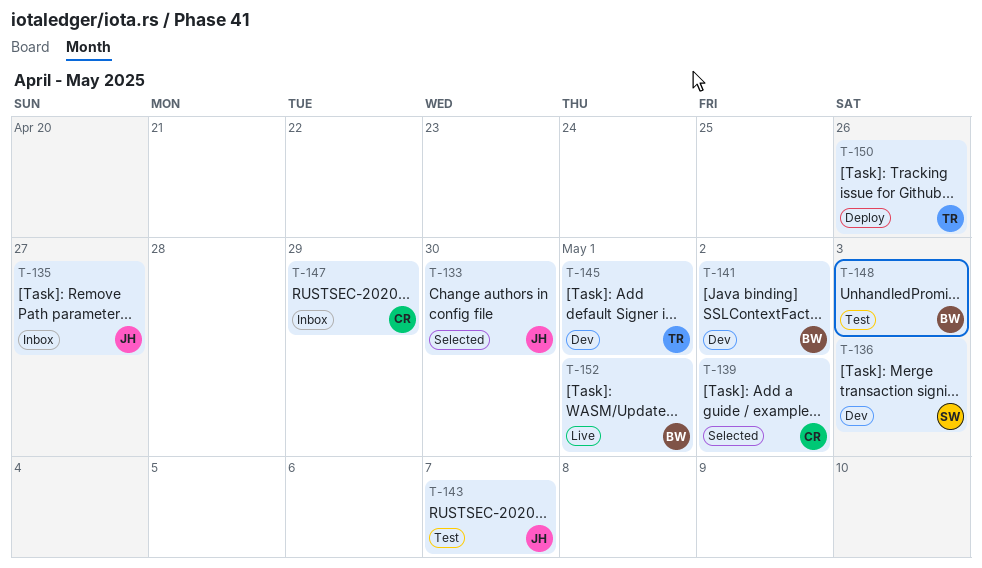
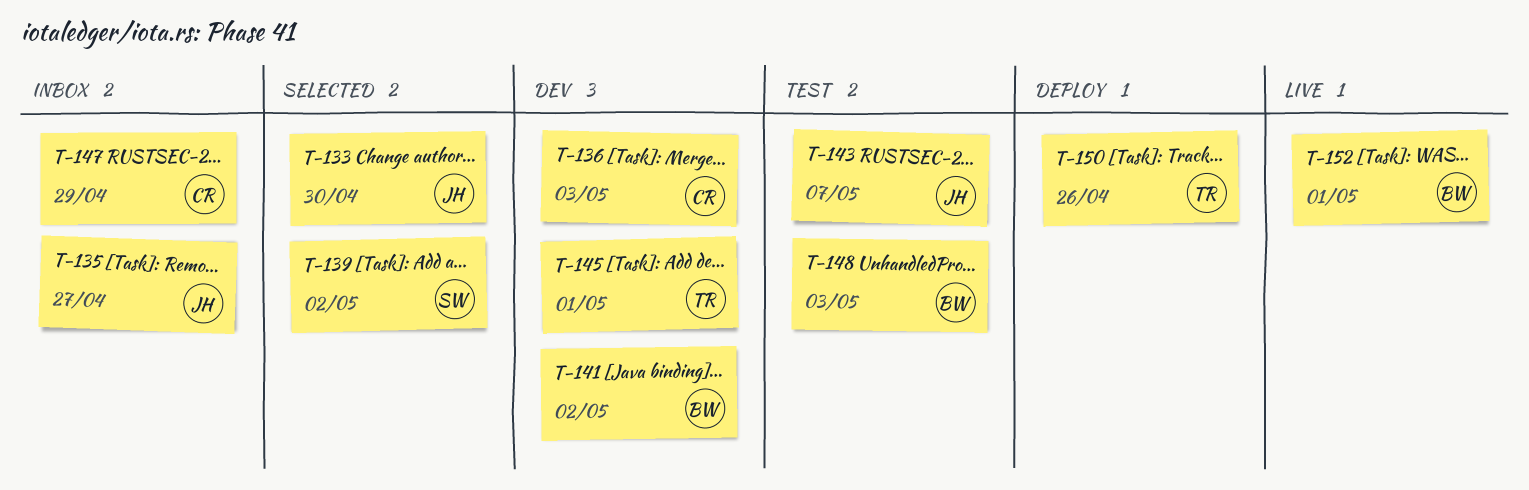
T-136, owner: SW -> CR
T-139, owner: CR -> SW

